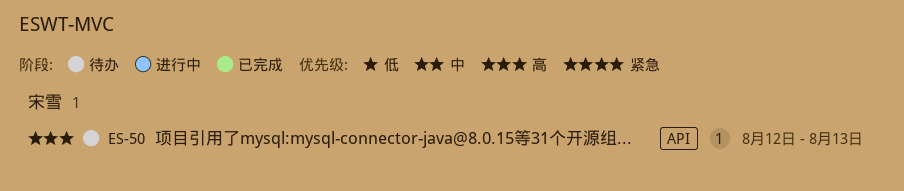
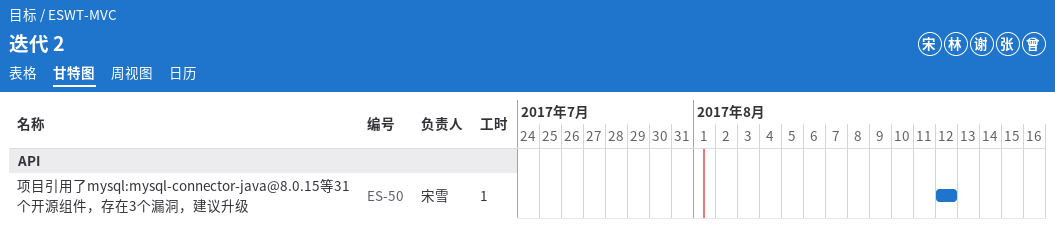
ES-50, due: Aug 13 -> Aug 12

